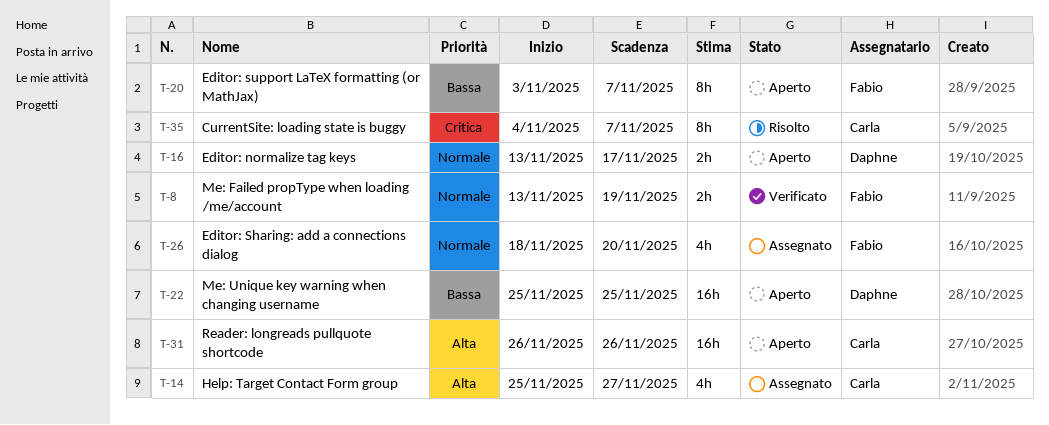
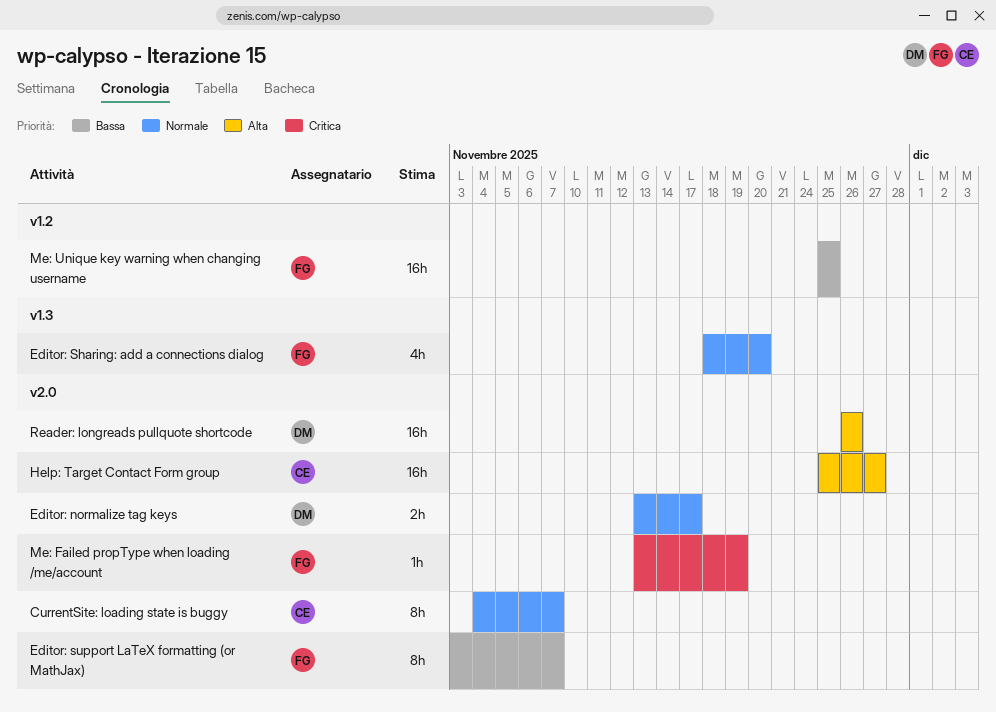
CurrentSite: loading state is buggy, priority: Critica -> Normale
Help: Target Contact Form group, estimate: 4h -> 16h
Me: Failed propType when loading /me/account, priority: Normale -> Critica
Me: Failed propType when loading /me/account, estimate: 2h -> 1h
Me: Unique key warning when changing username, owner: Daphne -> Fabio
Reader: longreads pullquote shortcode, owner: Carla -> Daphne

